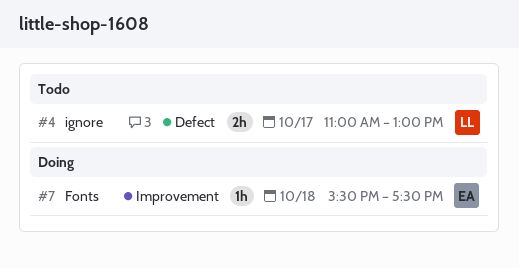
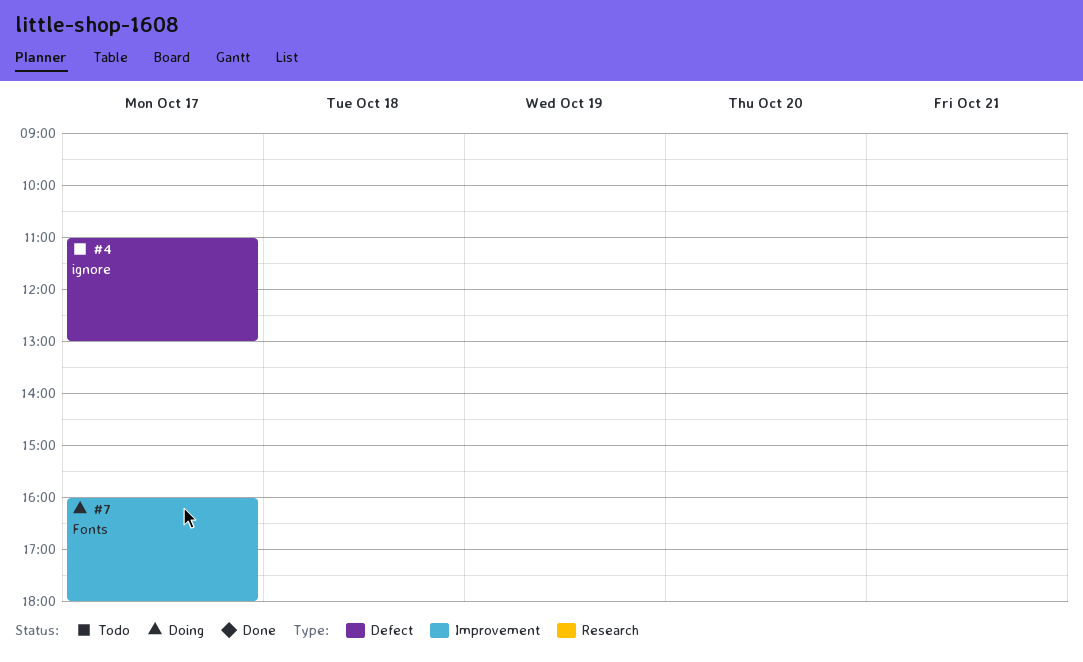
#7, day: Oct 18 -> Oct 17
#7, begins: 15:30 -> 16:00
#7, ends: 17:30 -> 18:00

